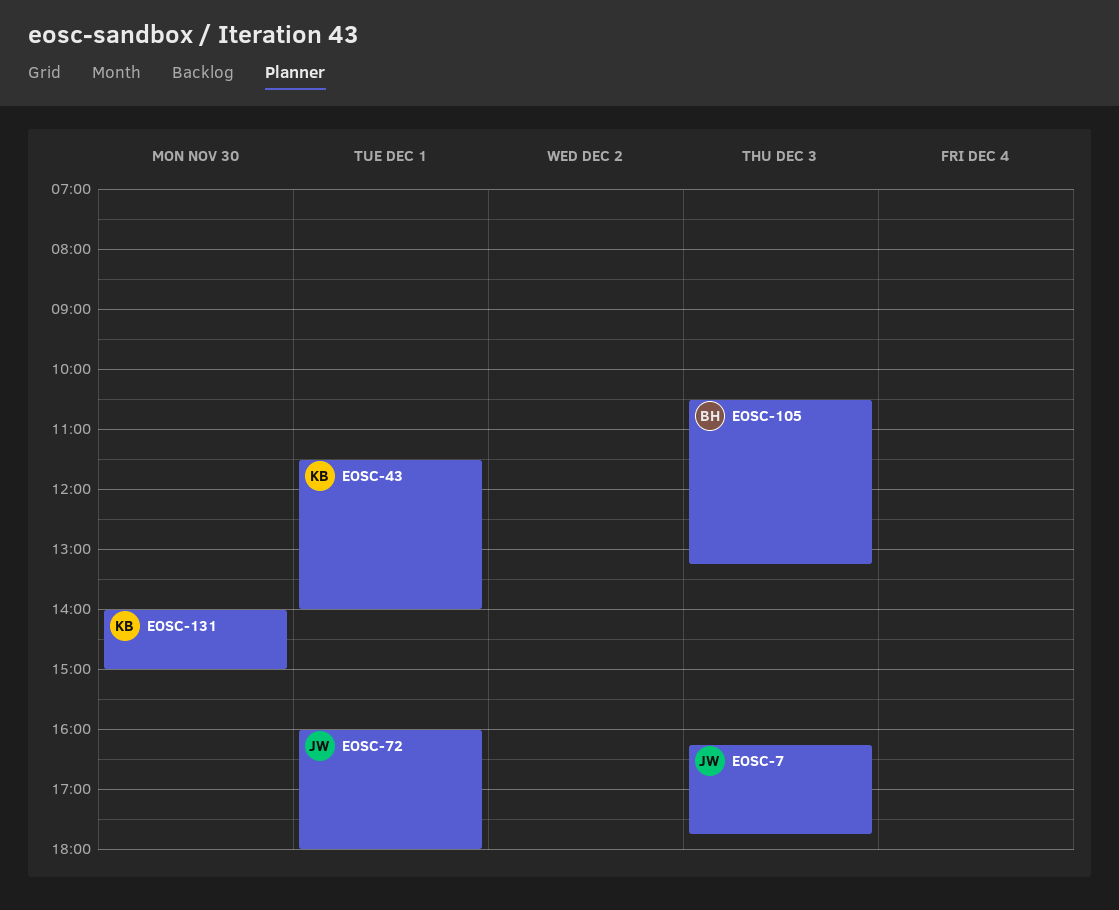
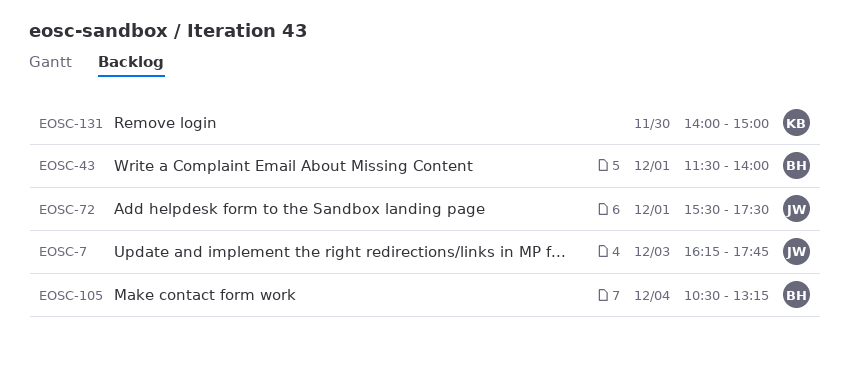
EOSC-43, owner: KB -> BH
EOSC-72, begins: 16:00 -> 15:30
EOSC-72, ends: 18:00 -> 17:30
EOSC-105, day: Dec 3 -> Dec 4

